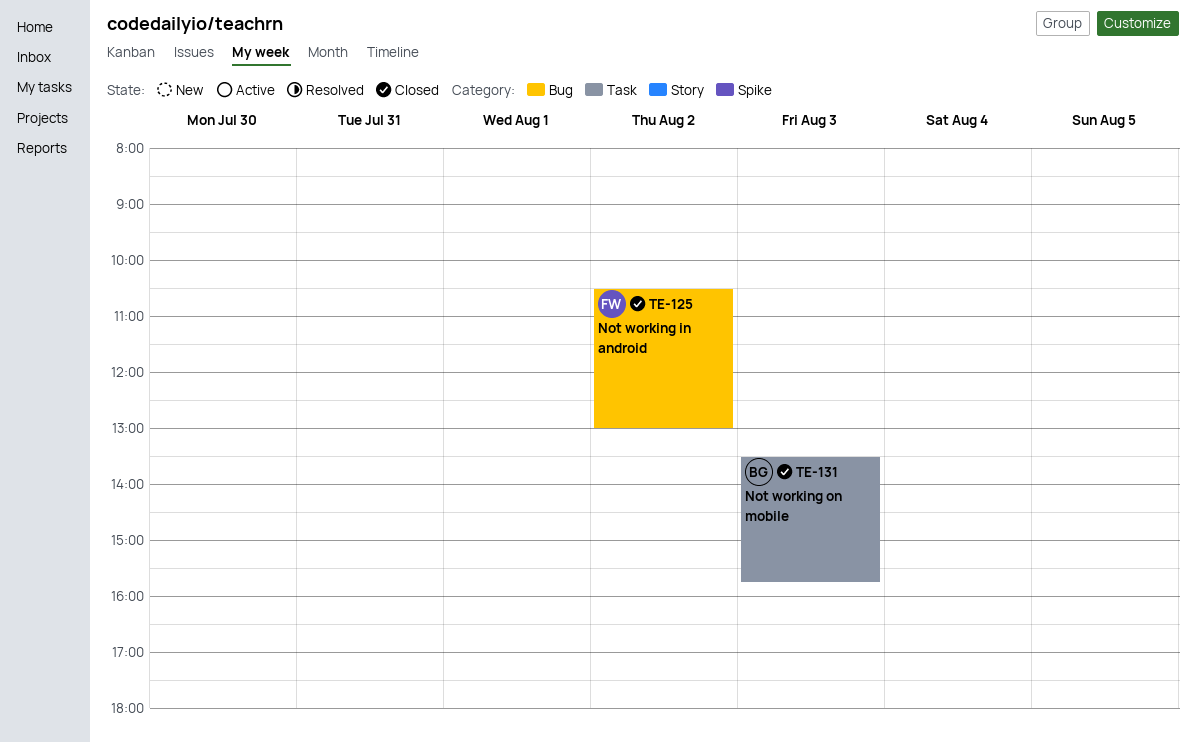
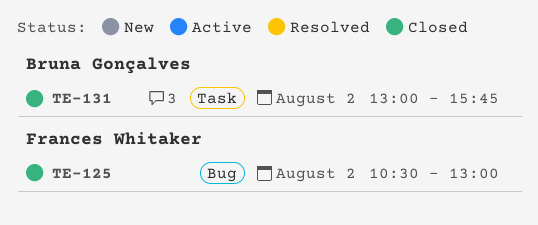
TE-131, day: Aug 3 -> Aug 2
TE-131, begins: 13:30 -> 13:00

